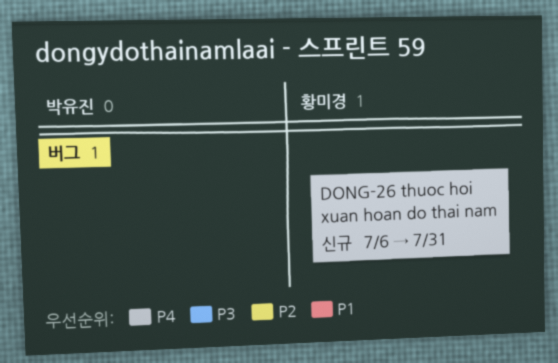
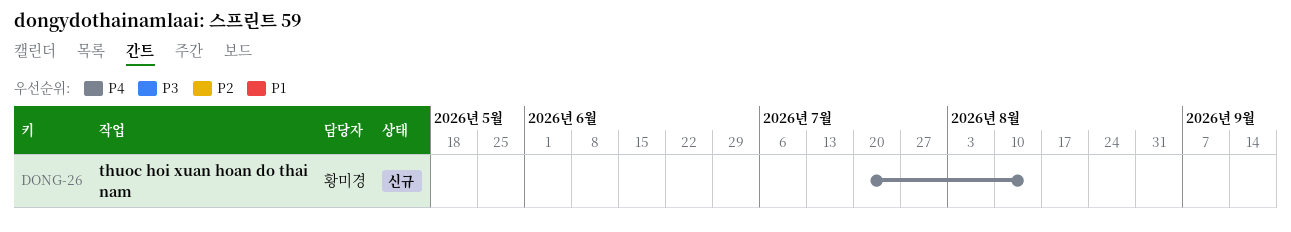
DONG-26, start: Jul 6 -> Jul 20
DONG-26, due: Jul 31 -> Aug 14

